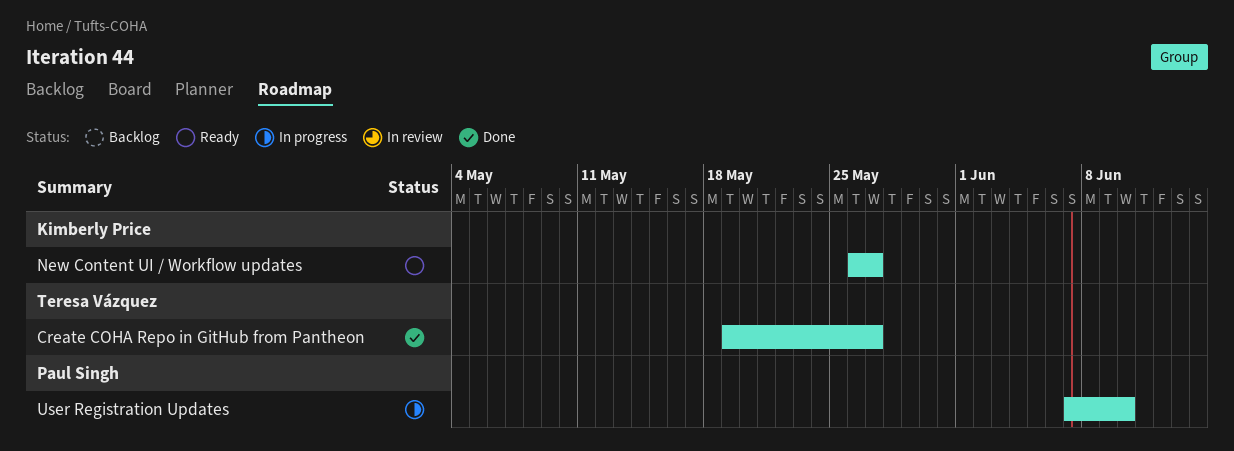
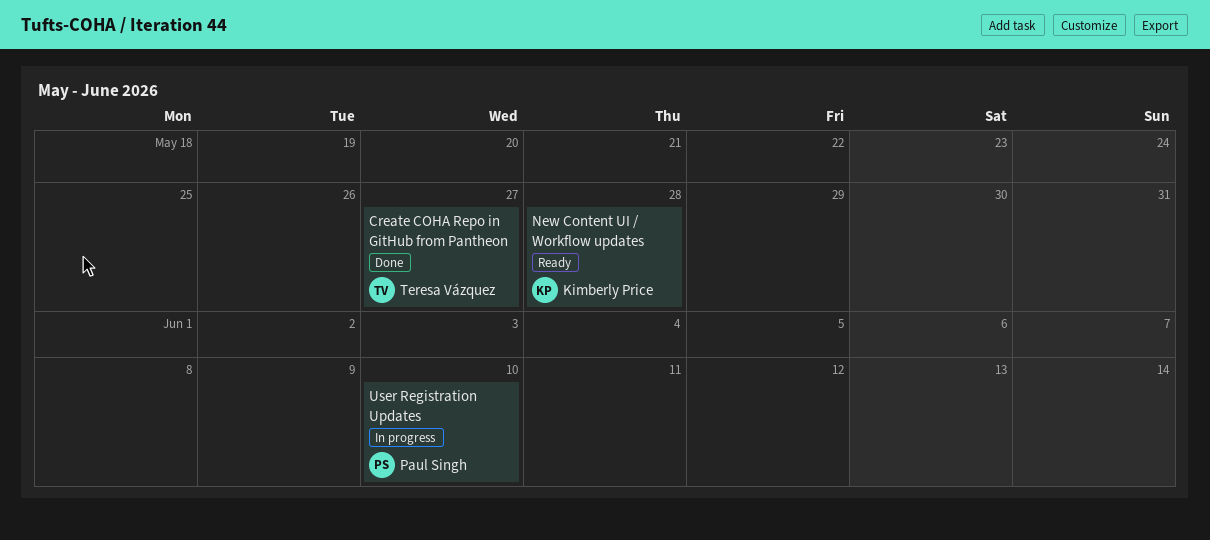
New Content UI / Workflow updates, due: May 27 -> May 28

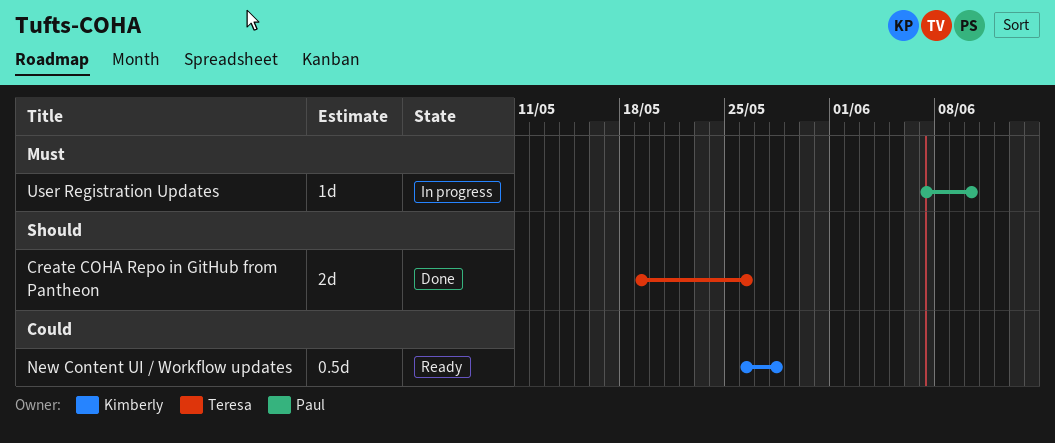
Create COHA Repo in GitHub from Pantheon, due: May 27 -> May 26

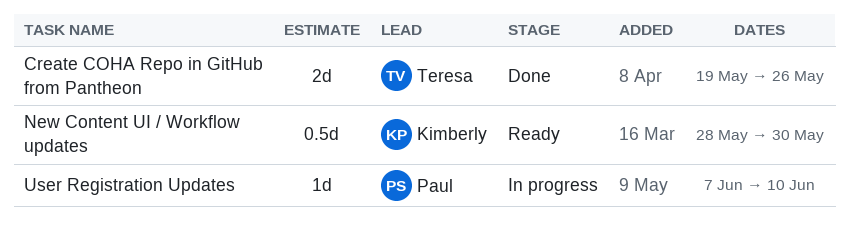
New Content UI / Workflow updates, start: May 26 -> May 28
New Content UI / Workflow updates, due: May 28 -> May 30

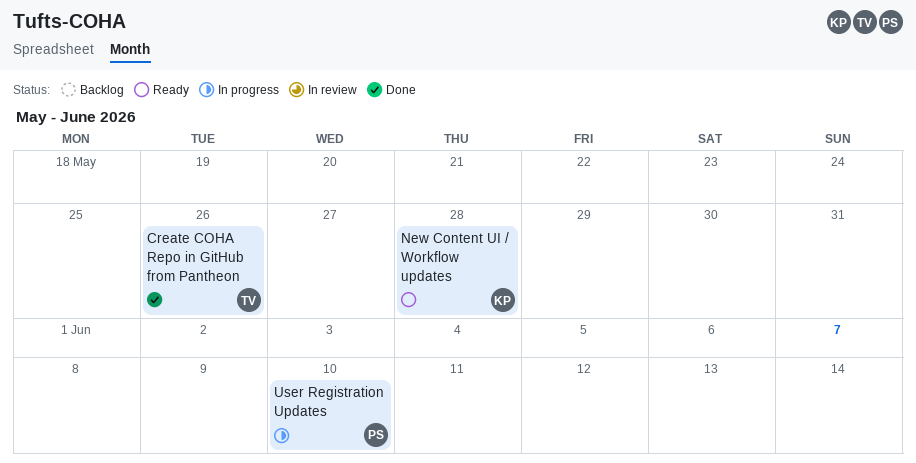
New Content UI / Workflow updates, due: May 30 -> May 28

